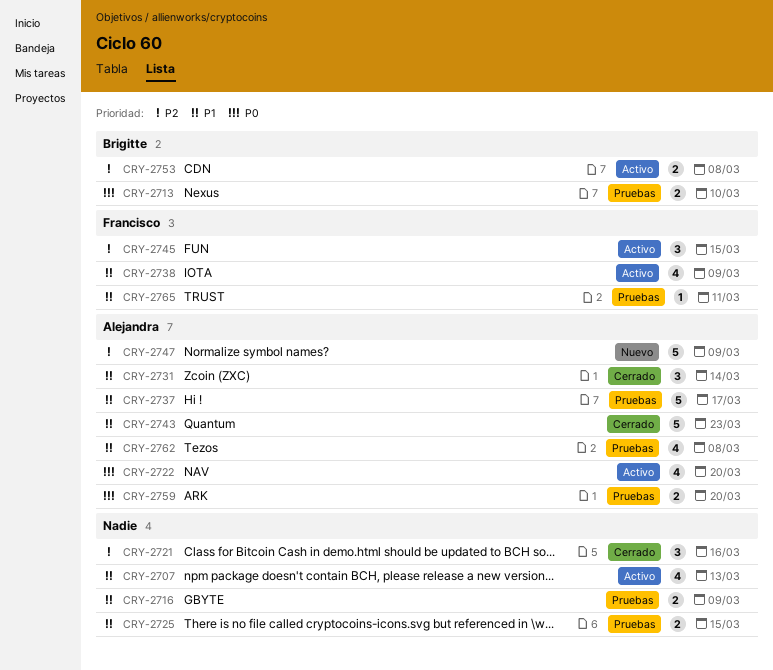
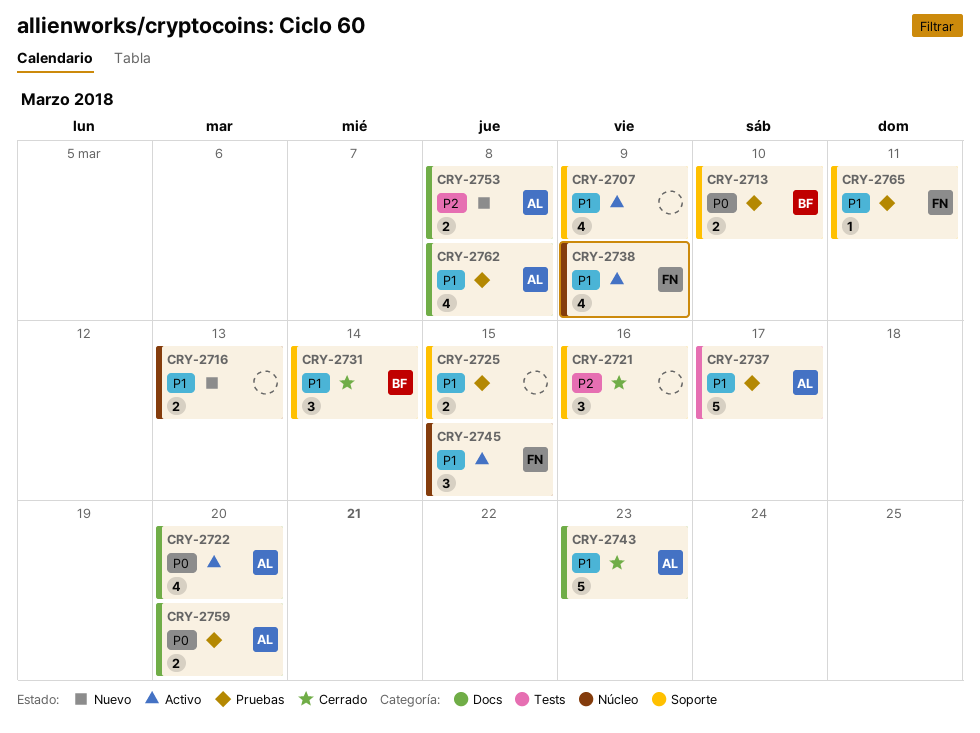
CRY-2707, due: Mar 13 -> Mar 9
CRY-2716, status: Pruebas -> Nuevo
CRY-2716, due: Mar 9 -> Mar 13
CRY-2731, owner: Alejandra -> Brigitte
CRY-2745, priority: P2 -> P1
CRY-2747: present -> none
CRY-2753, status: Activo -> Nuevo
CRY-2753, owner: Brigitte -> Alejandra

